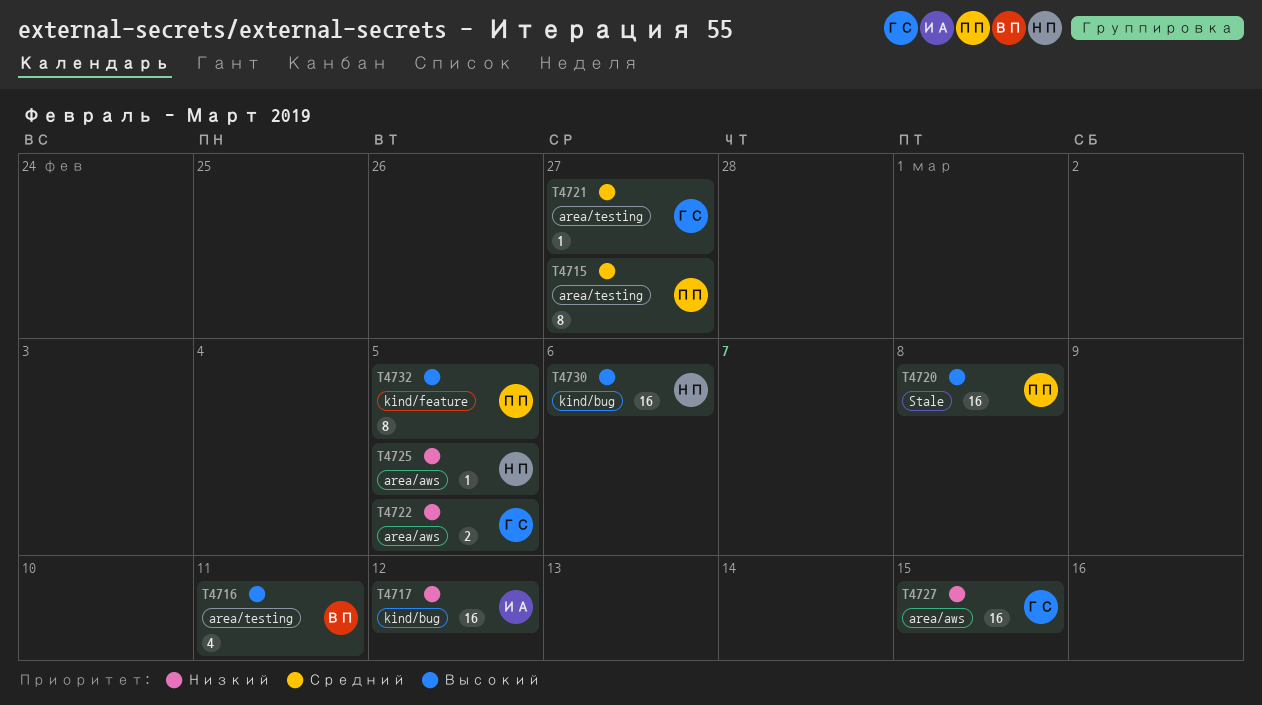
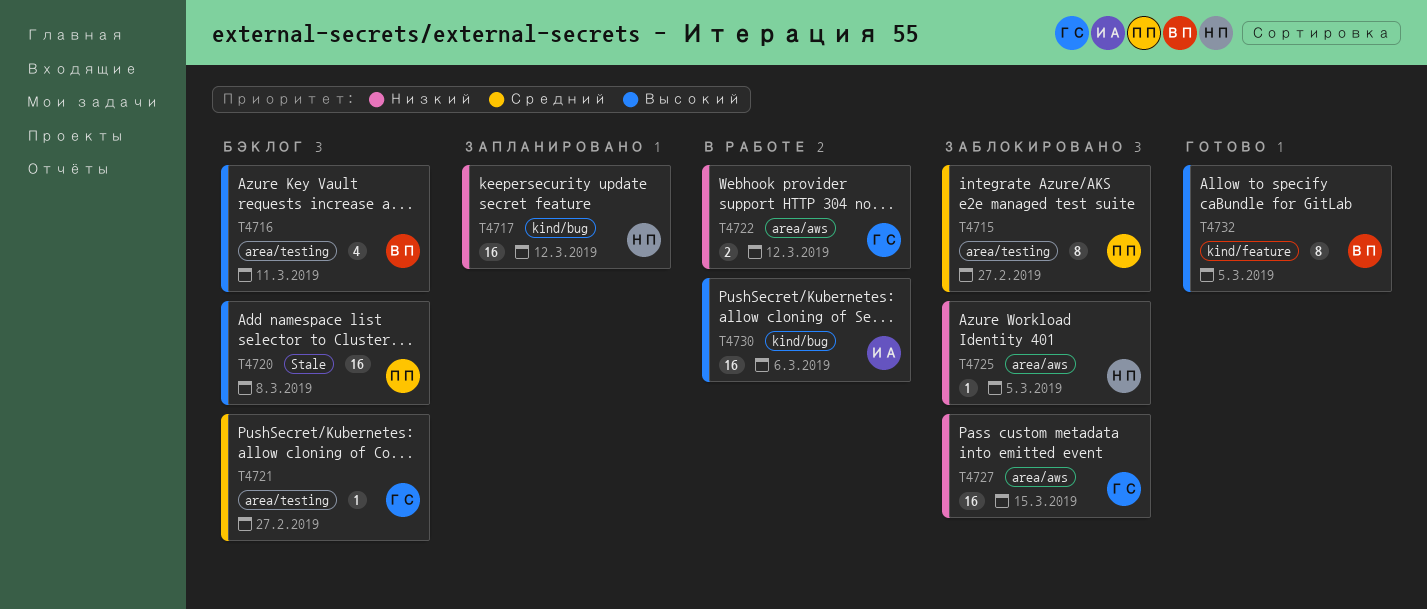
T4717, owner: ИА -> НП
T4722, due: Mar 5 -> Mar 12
T4730, owner: НП -> ИА
T4732, owner: ПП -> ВП

